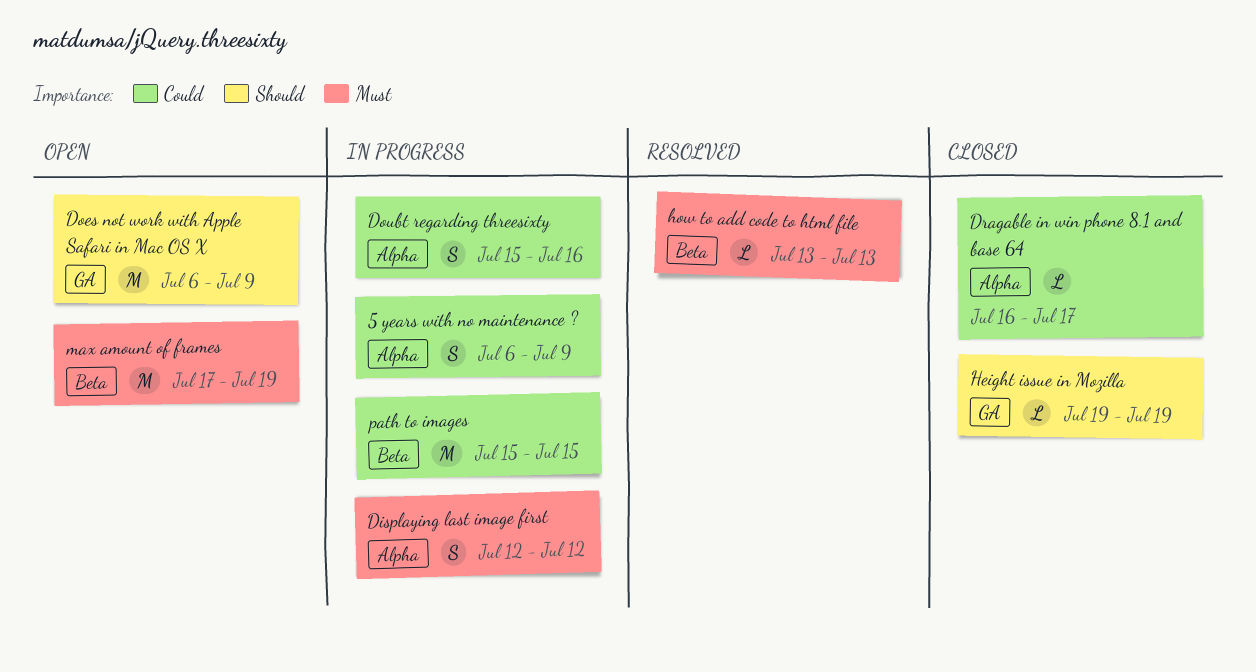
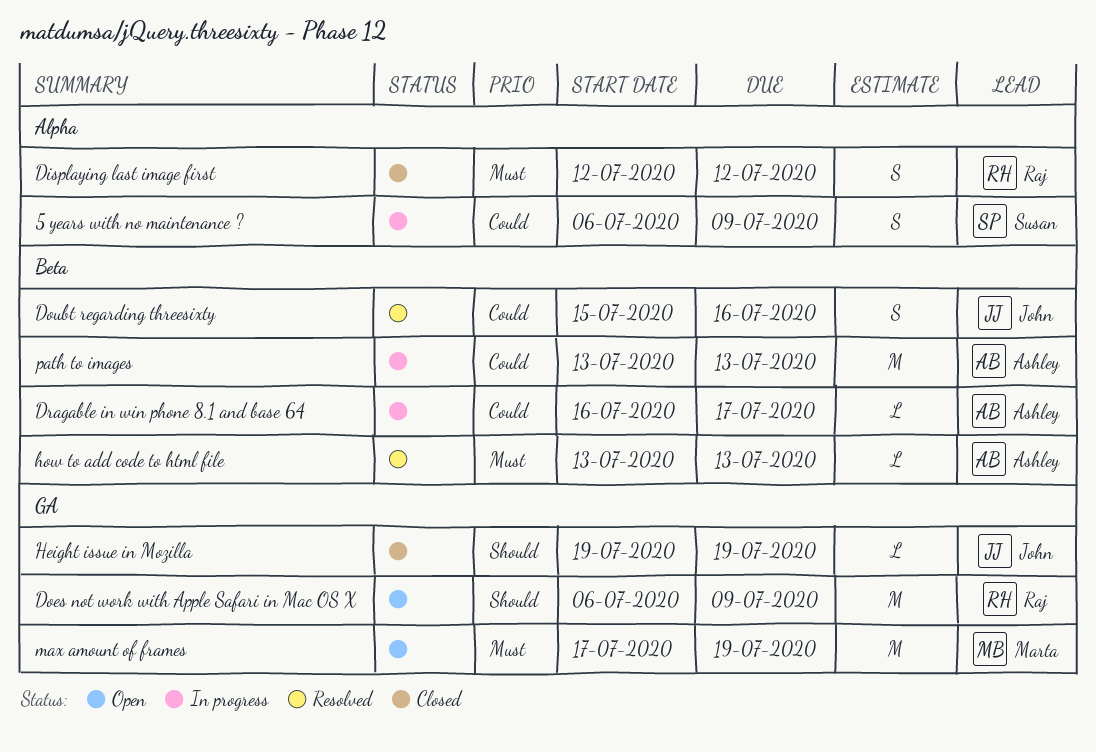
Displaying last image first, status: In progress -> Closed
Doubt regarding threesixty, status: In progress -> Resolved
Doubt regarding threesixty, label: Alpha -> Beta
Dragable in win phone 8.1 and base 64, status: Closed -> In progress
Dragable in win phone 8.1 and base 64, label: Alpha -> Beta
max amount of frames, label: Beta -> GA
path to images, start: Jul 15 -> Jul 13
path to images, due: Jul 15 -> Jul 13

